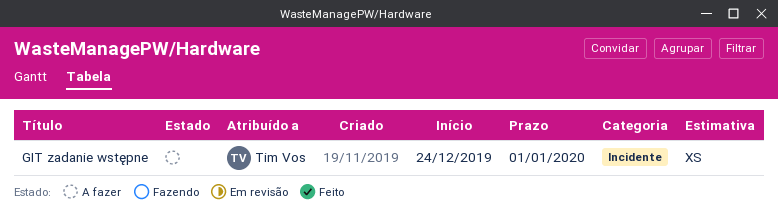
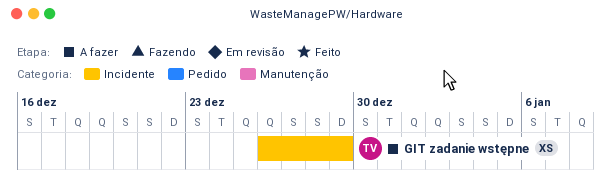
GIT zadanie wstępne, start: Dec 24 -> Dec 26
GIT zadanie wstępne, due: Jan 1 -> Dec 29

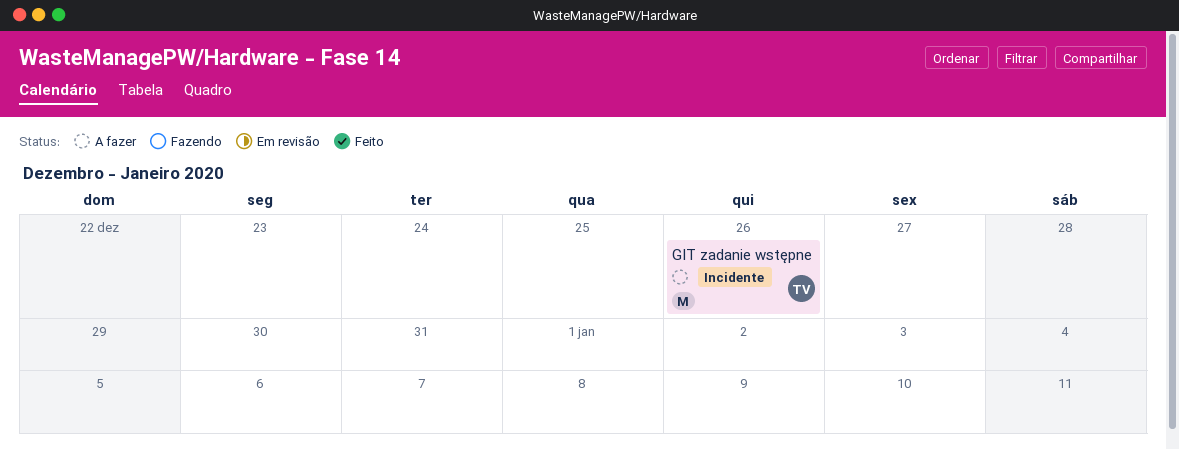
GIT zadanie wstępne, estimate: XS -> M
GIT zadanie wstępne, due: Dec 29 -> Dec 26

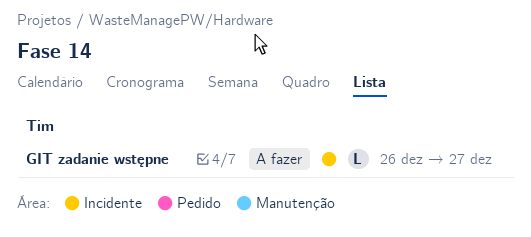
GIT zadanie wstępne, estimate: M -> L
GIT zadanie wstępne, due: Dec 26 -> Dec 27

